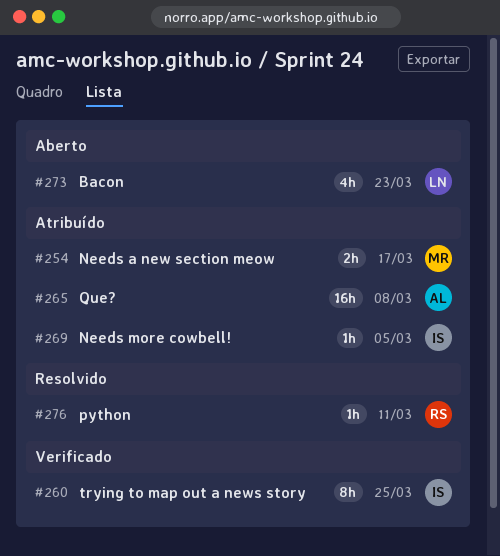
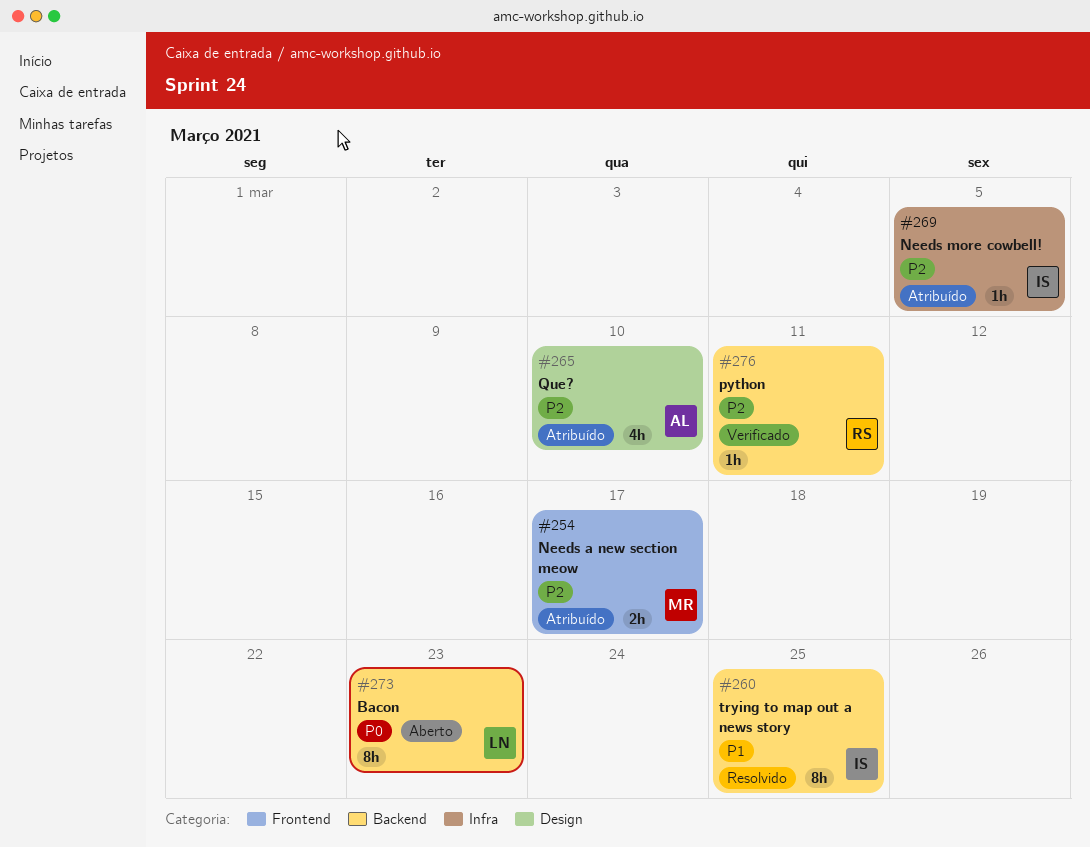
#260, status: Verificado -> Resolvido
#265, estimate: 16h -> 4h
#265, due: Mar 8 -> Mar 10
#273, estimate: 4h -> 8h
#276, status: Resolvido -> Verificado

